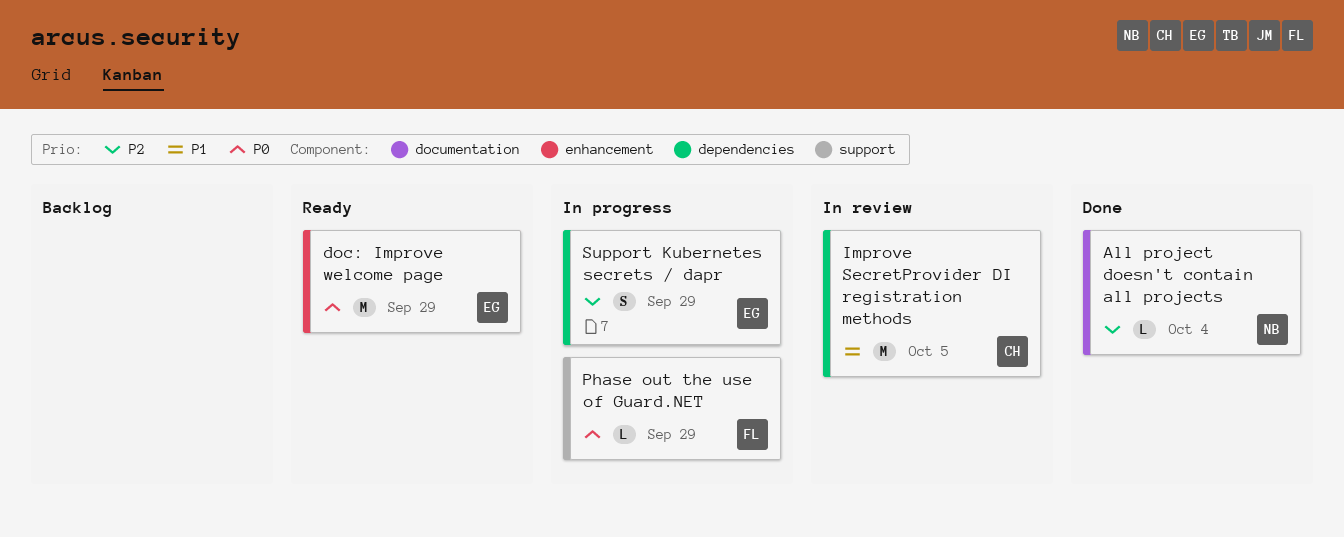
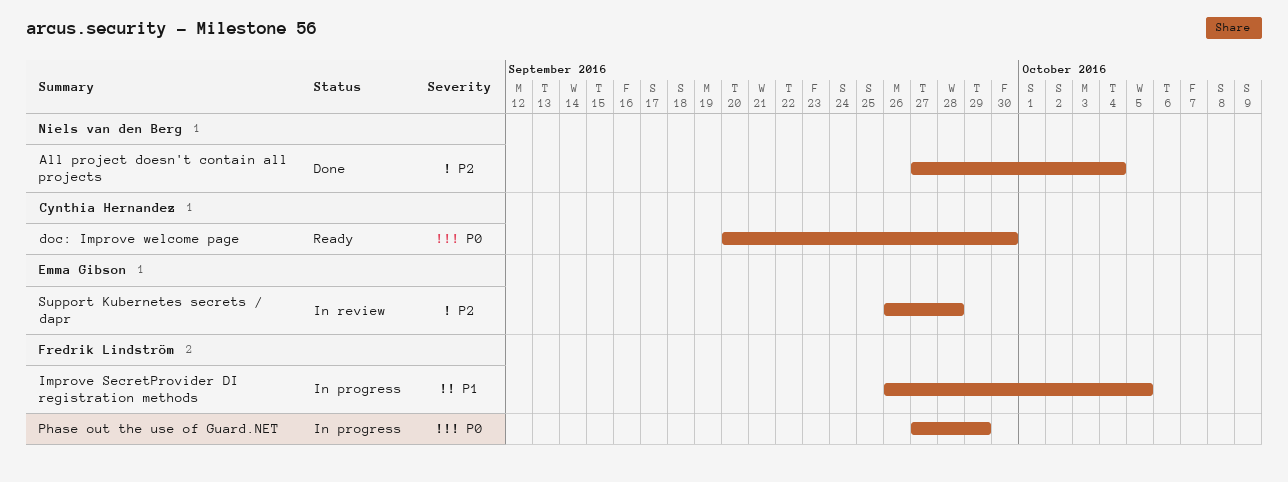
doc: Improve welcome page, owner: Emma Gibson -> Cynthia Hernandez
doc: Improve welcome page, due: Sep 29 -> Sep 30
Improve SecretProvider DI registration methods, status: In review -> In progress
Improve SecretProvider DI registration methods, owner: Cynthia Hernandez -> Fredrik Lindström
Support Kubernetes secrets / dapr, status: In progress -> In review
Support Kubernetes secrets / dapr, due: Sep 29 -> Sep 28

